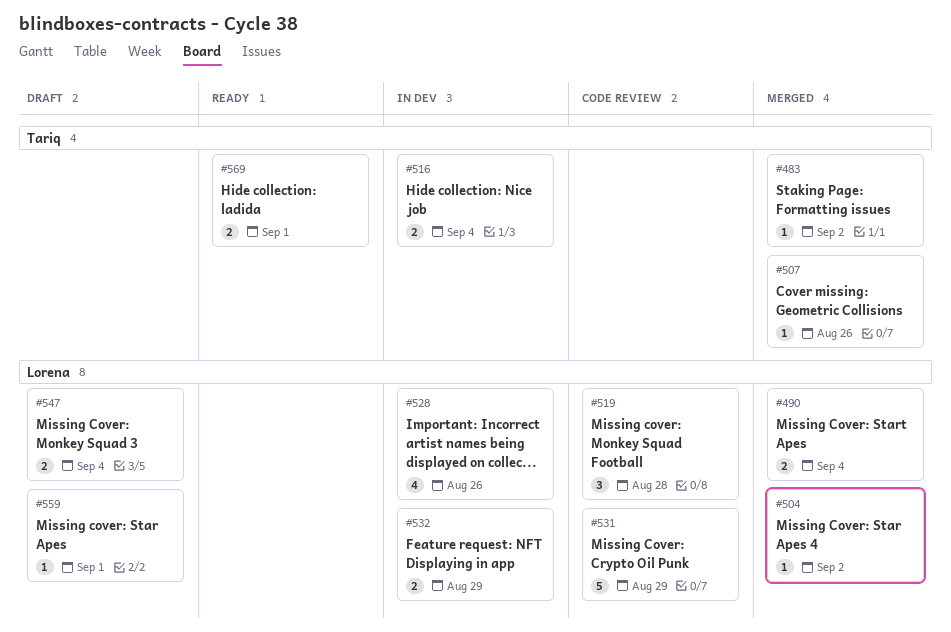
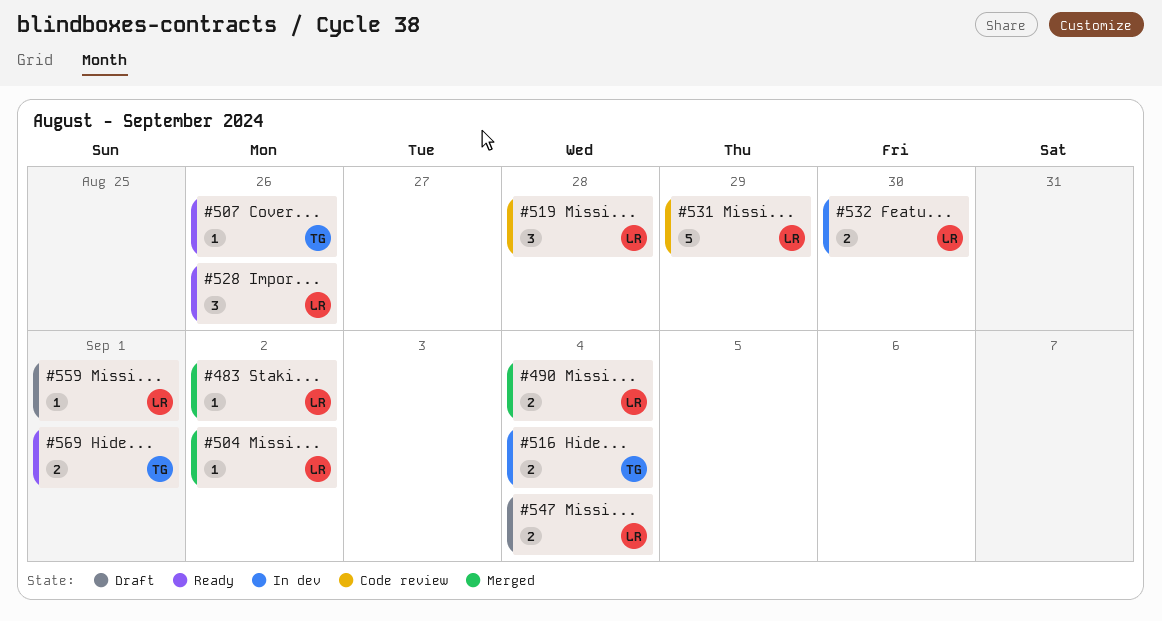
#483, owner: Tariq -> Lorena
#507, status: Merged -> Ready
#528, status: In dev -> Ready
#528, estimate: 4 -> 3
#532, due: Aug 29 -> Aug 30

